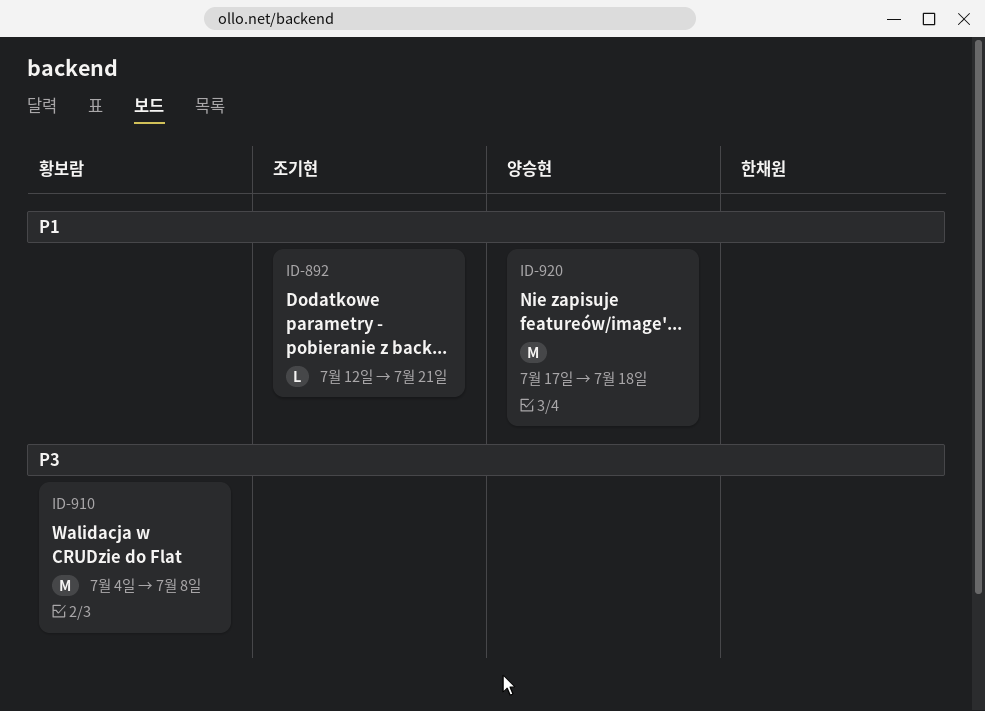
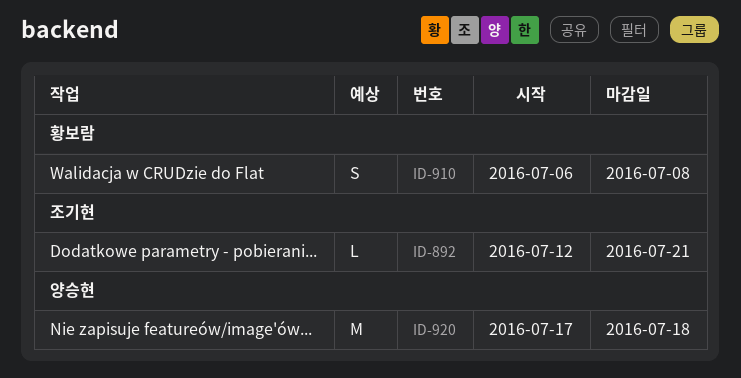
ID-910, estimate: M -> S
ID-910, start: Jul 4 -> Jul 6

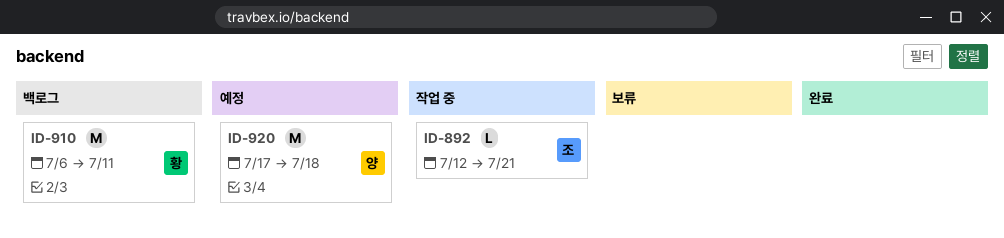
ID-910, estimate: S -> M
ID-910, due: Jul 8 -> Jul 11

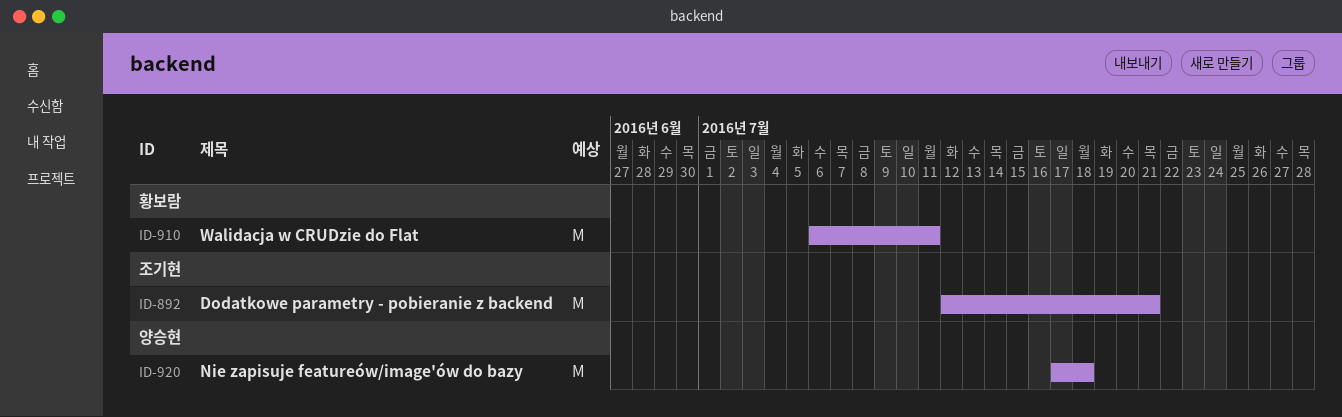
ID-892, estimate: L -> M

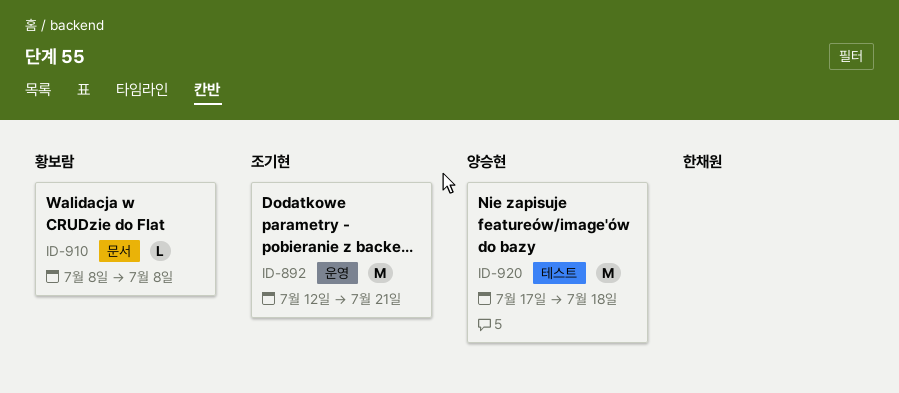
ID-910, estimate: M -> L
ID-910, start: Jul 6 -> Jul 8
ID-910, due: Jul 11 -> Jul 8

